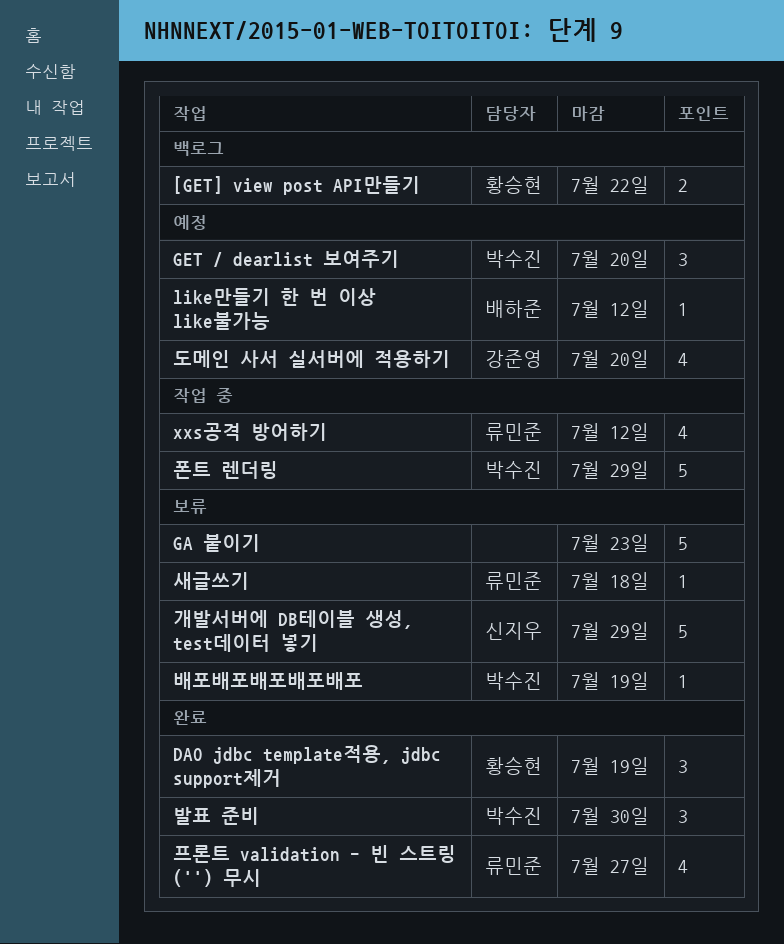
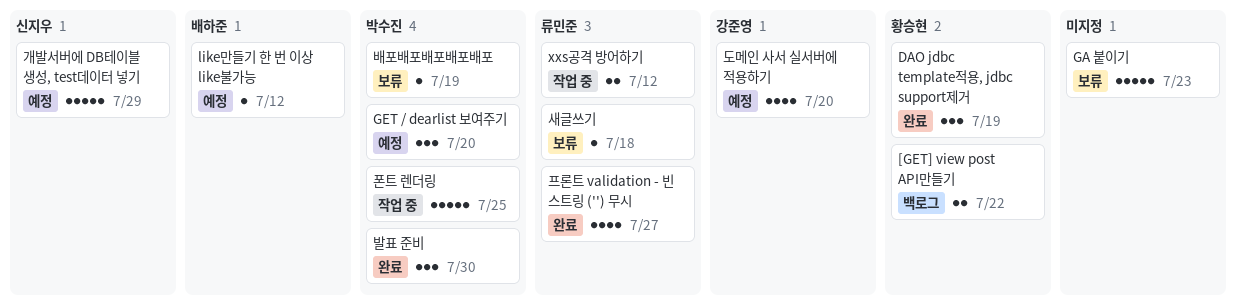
xxs공격 방어하기, estimate: 4 -> 2
개발서버에 DB테이블 생성, test데이터 넣기, status: 보류 -> 예정
폰트 렌더링, due: Jul 29 -> Jul 25

